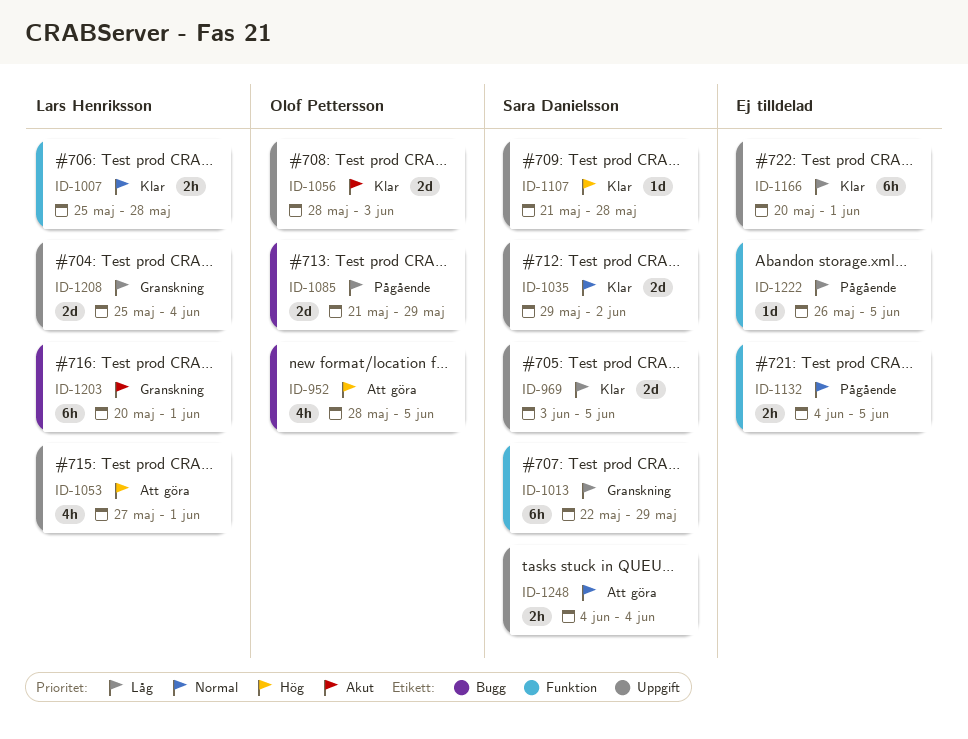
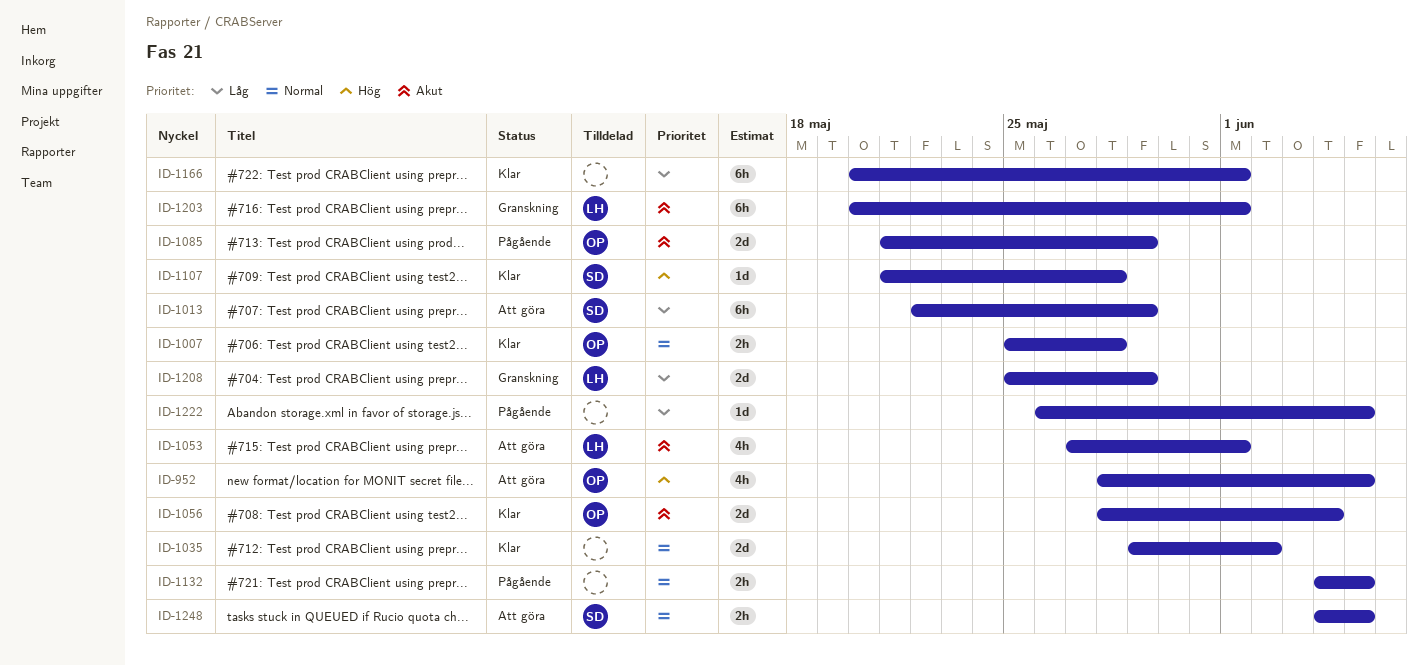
ID-969: present -> none
ID-1007, owner: Lars Henriksson -> Olof Pettersson
ID-1013, status: Granskning -> Att göra
ID-1035, owner: Sara Danielsson -> none
ID-1053, priority: Hög -> Akut
ID-1056, due: Jun 3 -> Jun 4
ID-1085, priority: Låg -> Akut
ID-1208, due: Jun 4 -> May 29
ID-1248, due: Jun 4 -> Jun 5

